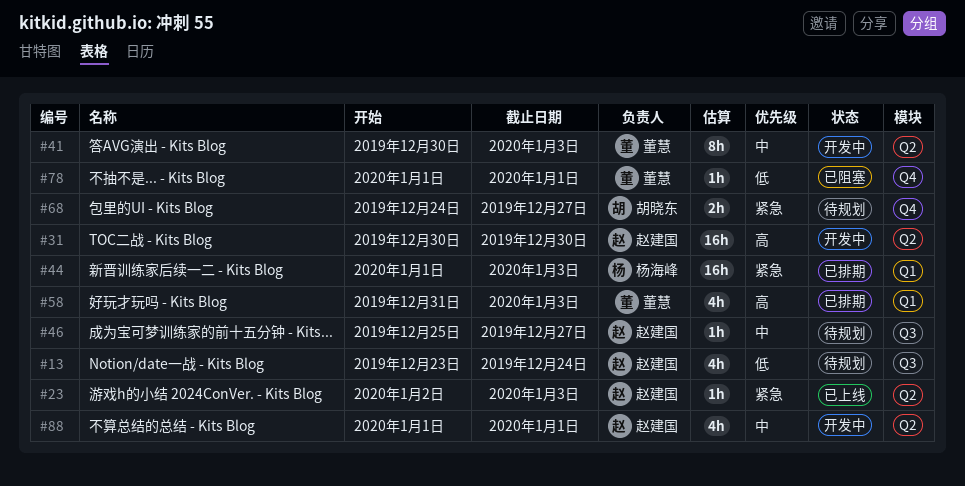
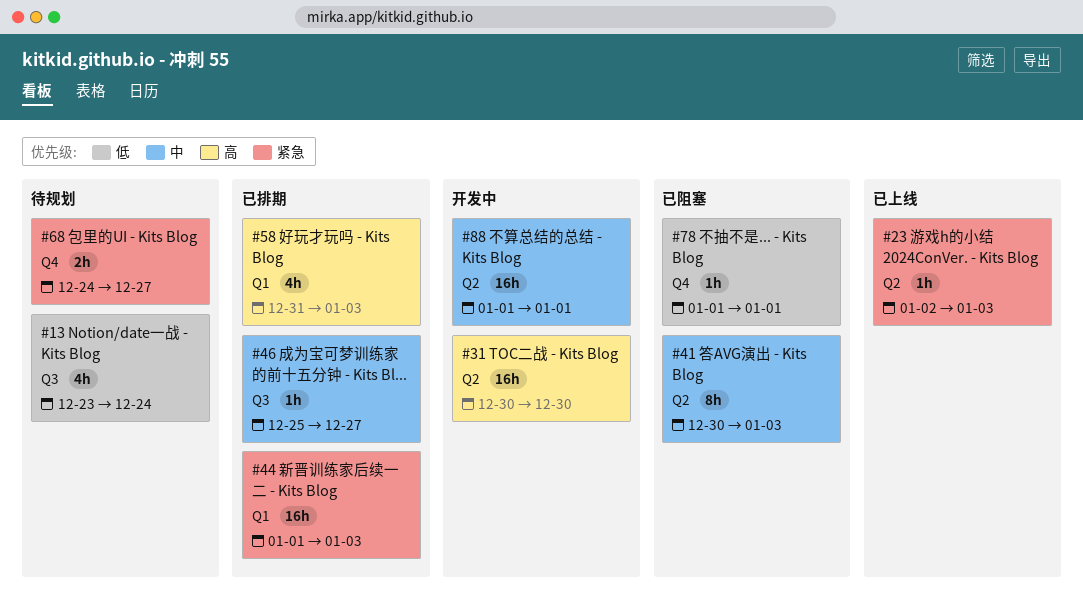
#41, status: 开发中 -> 已阻塞
#46, status: 待规划 -> 已排期
#88, estimate: 4h -> 16h

